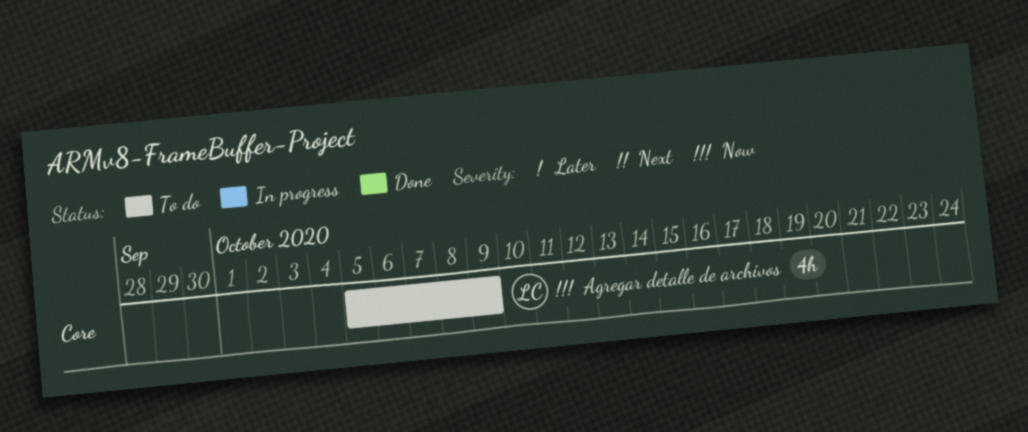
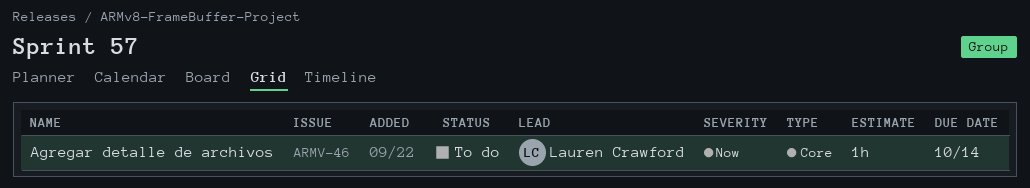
Agregar detalle de archivos, estimate: 4h -> 1h
Agregar detalle de archivos, due: Oct 9 -> Oct 14

